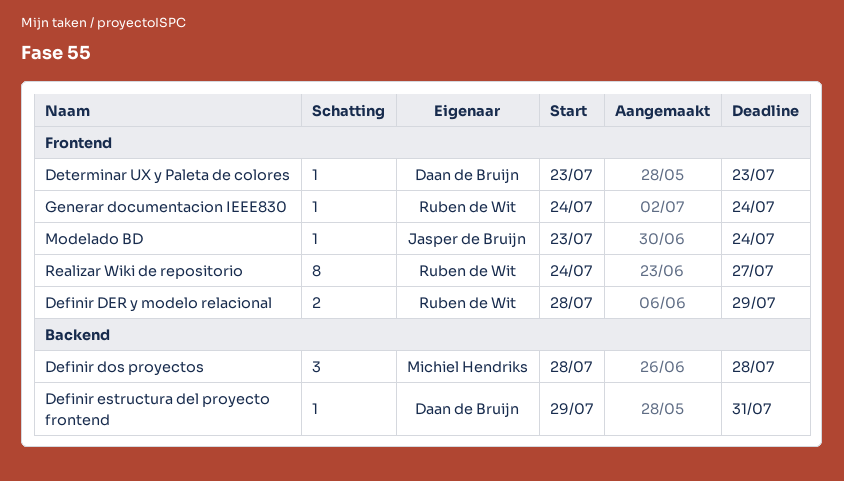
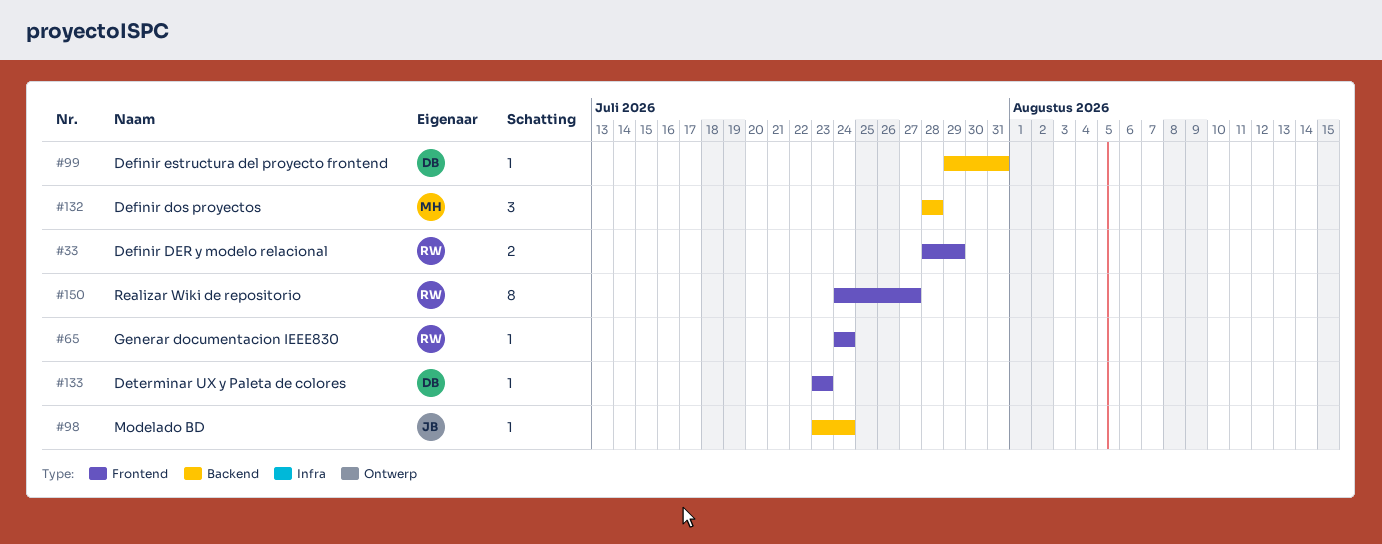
Modelado BD, label: Frontend -> Backend

